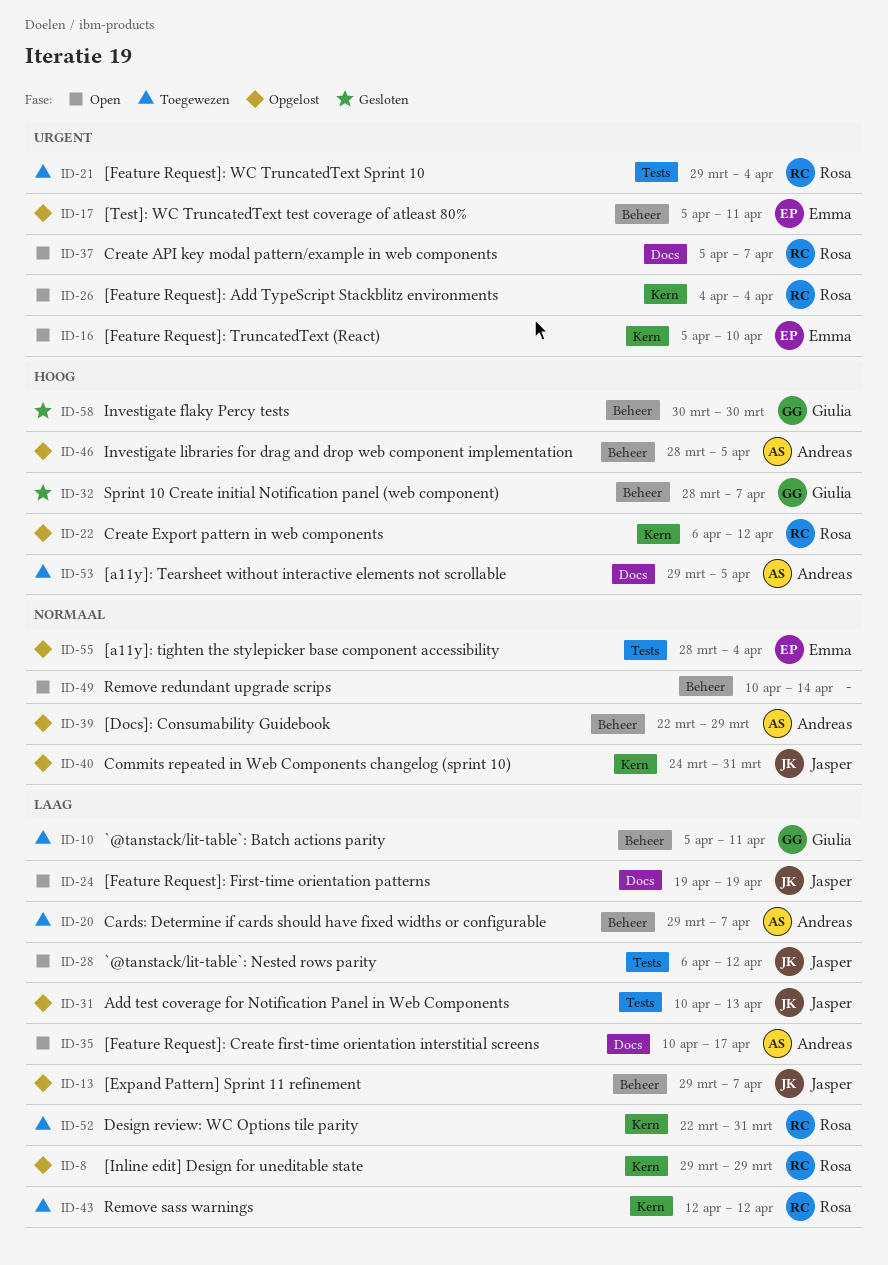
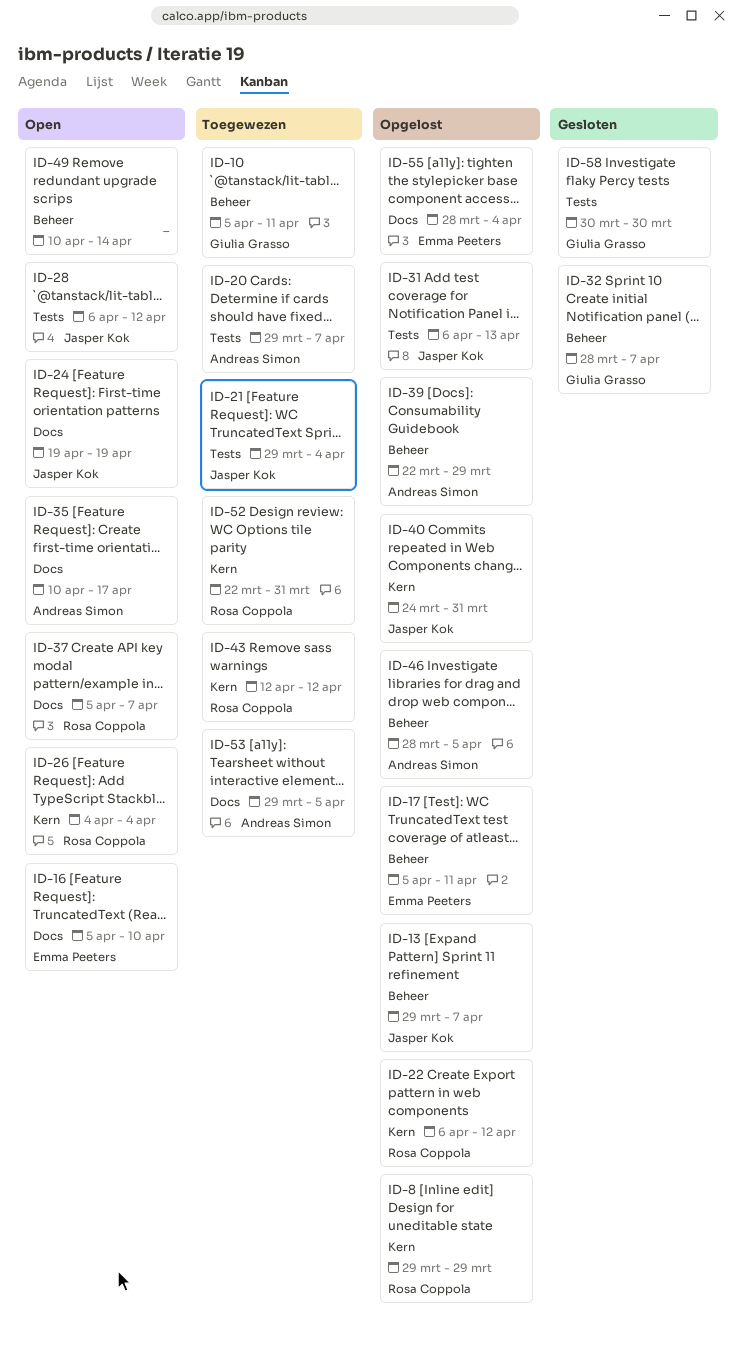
ID-16, label: Kern -> Docs
ID-20, label: Beheer -> Tests
ID-21, owner: Rosa Coppola -> Jasper Kok
ID-31, start: Apr 10 -> Apr 6
ID-55, label: Tests -> Docs
ID-58, label: Beheer -> Tests

